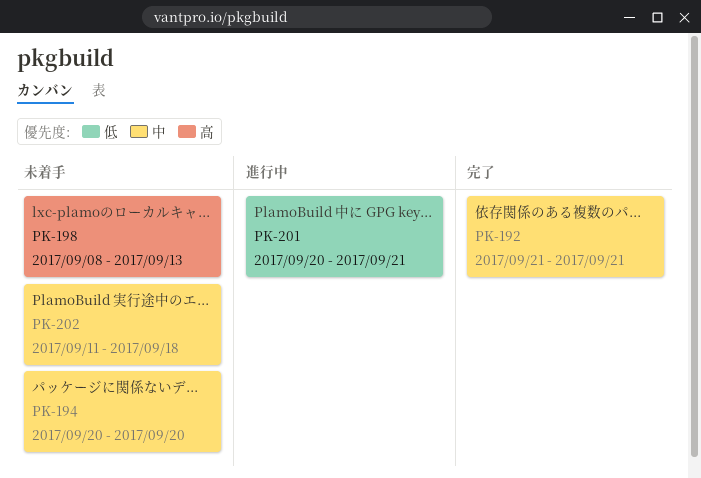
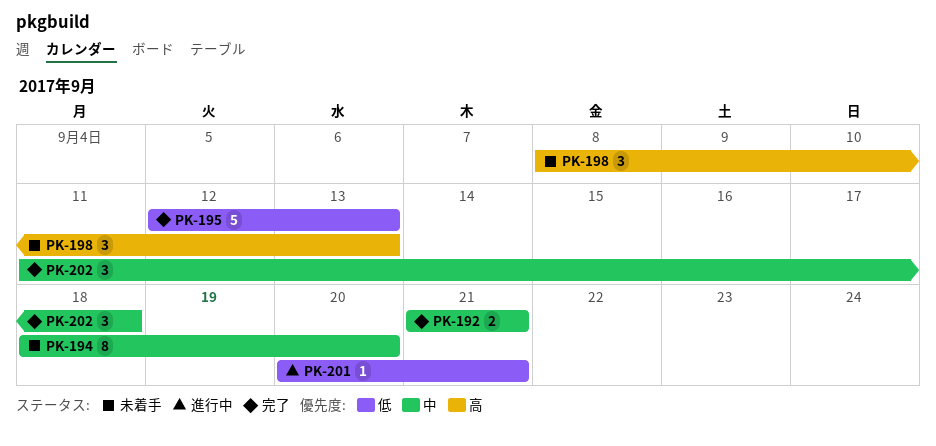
PK-194, start: Sep 20 -> Sep 18
PK-195: none -> present
PK-202, status: 未着手 -> 完了

